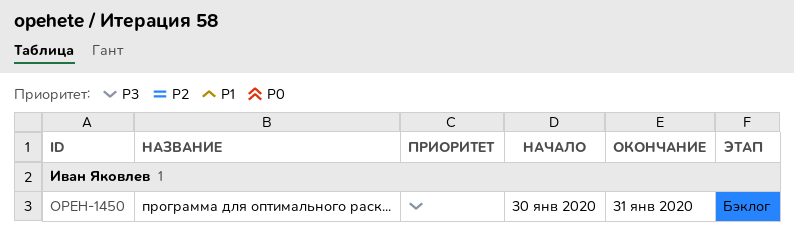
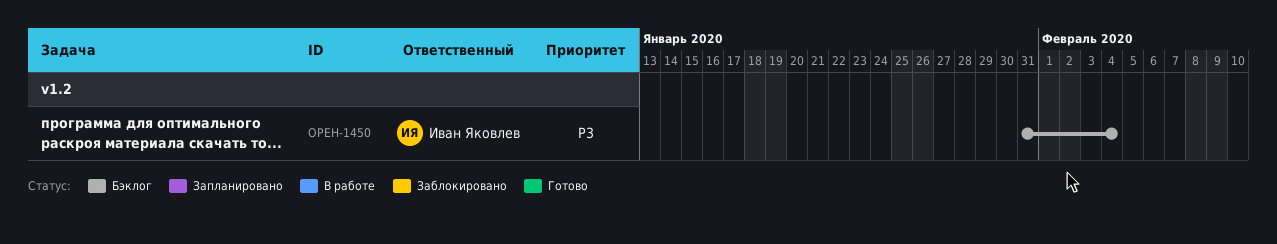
OPEH-1450, start: Jan 30 -> Jan 31
OPEH-1450, due: Jan 31 -> Feb 4

